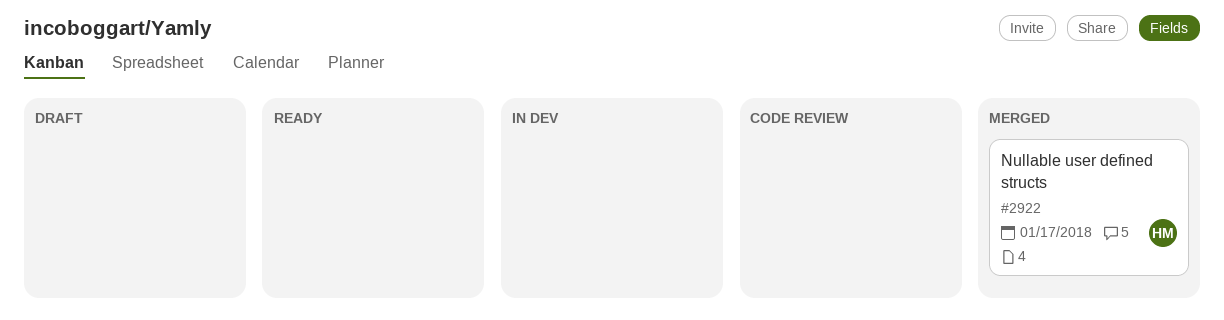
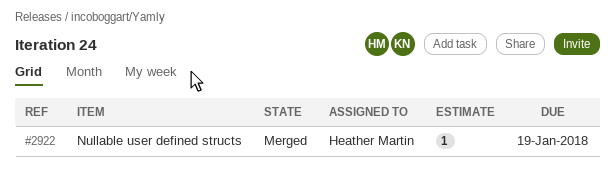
#2922, due: Jan 17 -> Jan 19

